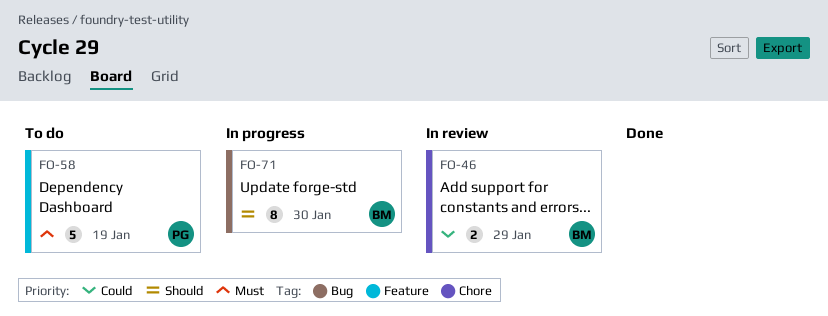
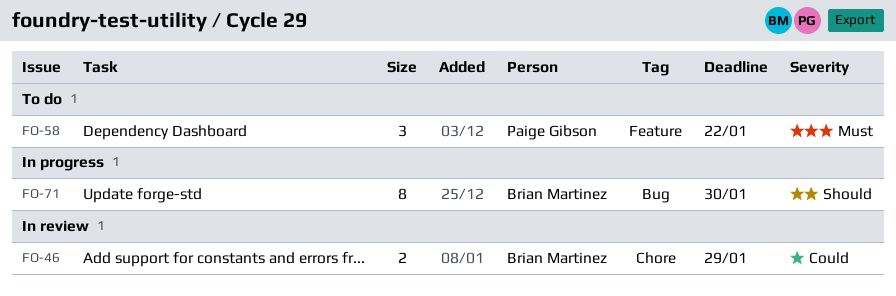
FO-58, estimate: 5 -> 3
FO-58, due: Jan 19 -> Jan 22

